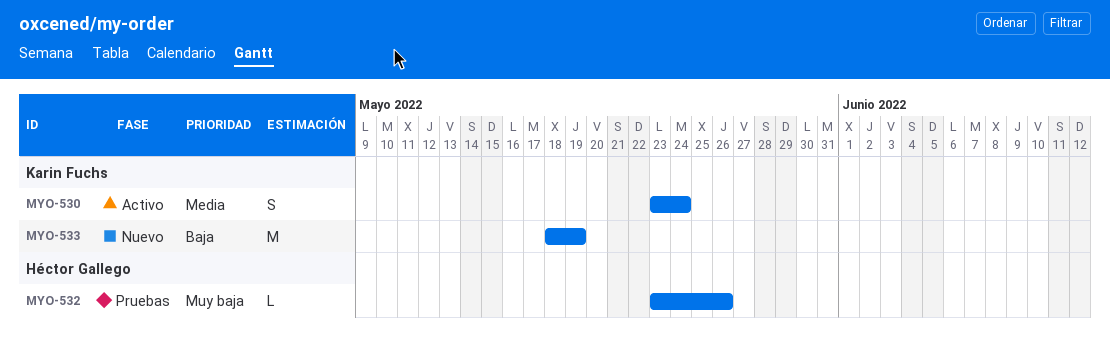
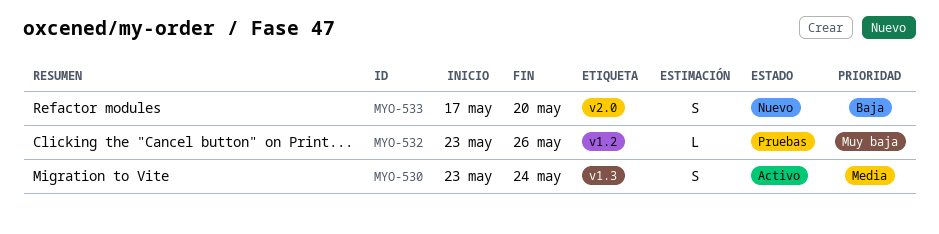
MYO-533, estimate: M -> S
MYO-533, start: May 18 -> May 17
MYO-533, due: May 19 -> May 20

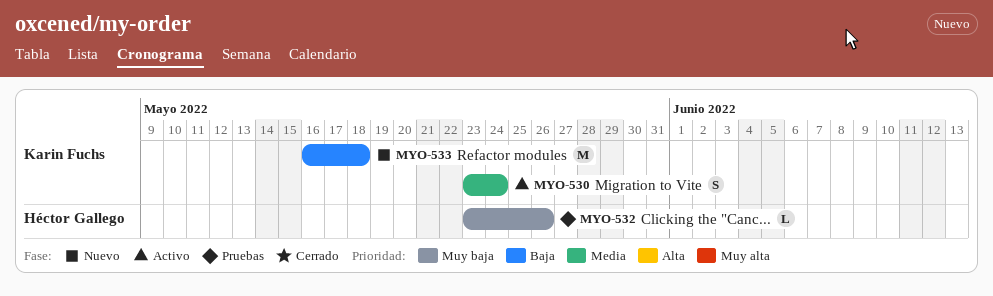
MYO-533, estimate: S -> M
MYO-533, start: May 17 -> May 16
MYO-533, due: May 20 -> May 18

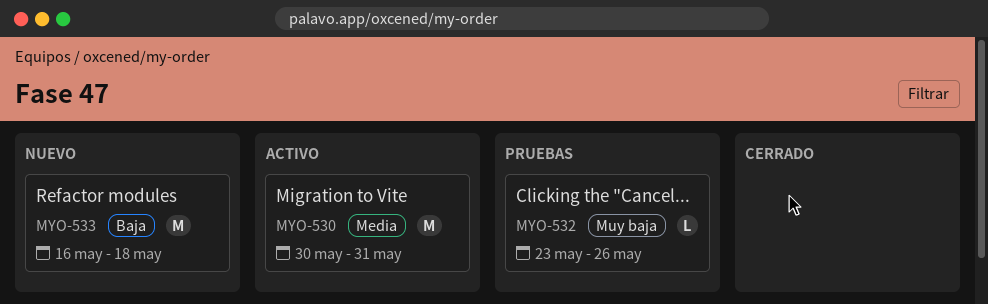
MYO-530, estimate: S -> M
MYO-530, start: May 23 -> May 30
MYO-530, due: May 24 -> May 31

